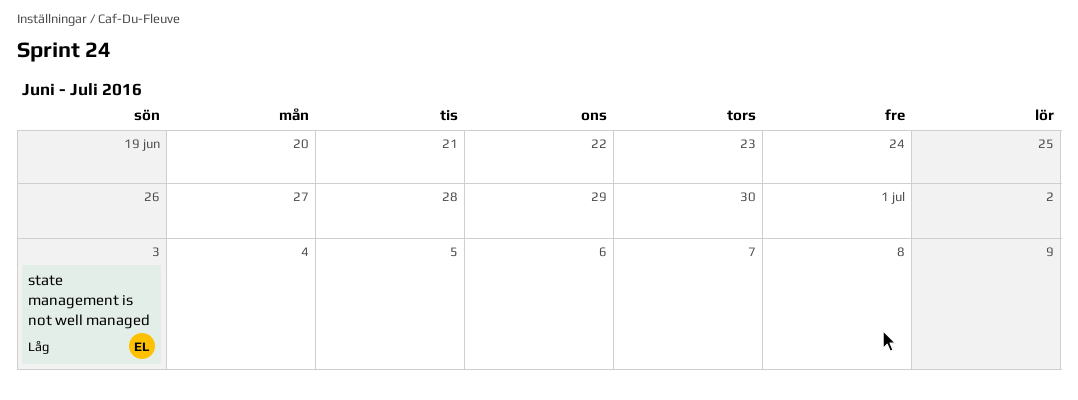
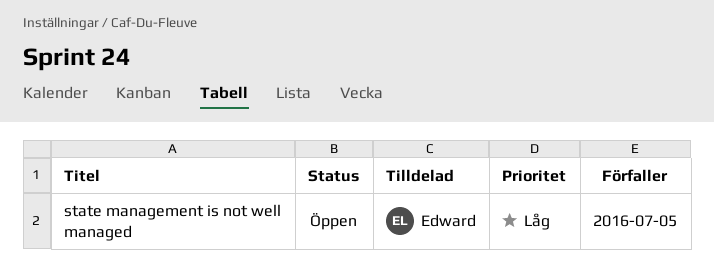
state management is not well managed, due: Jul 3 -> Jul 5

